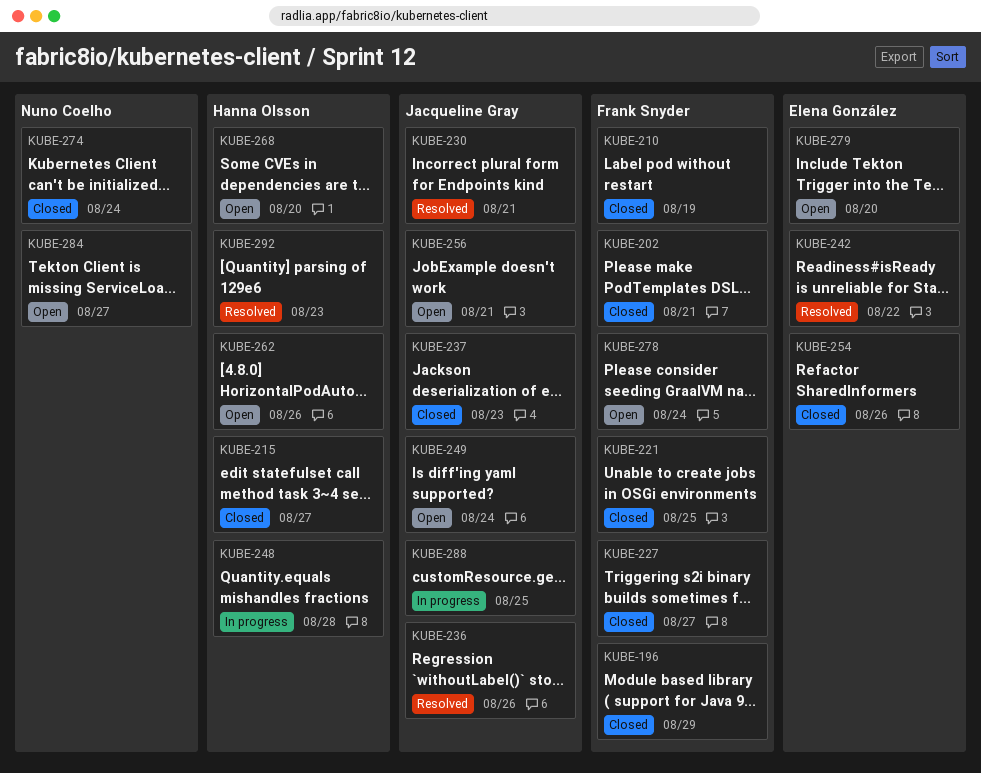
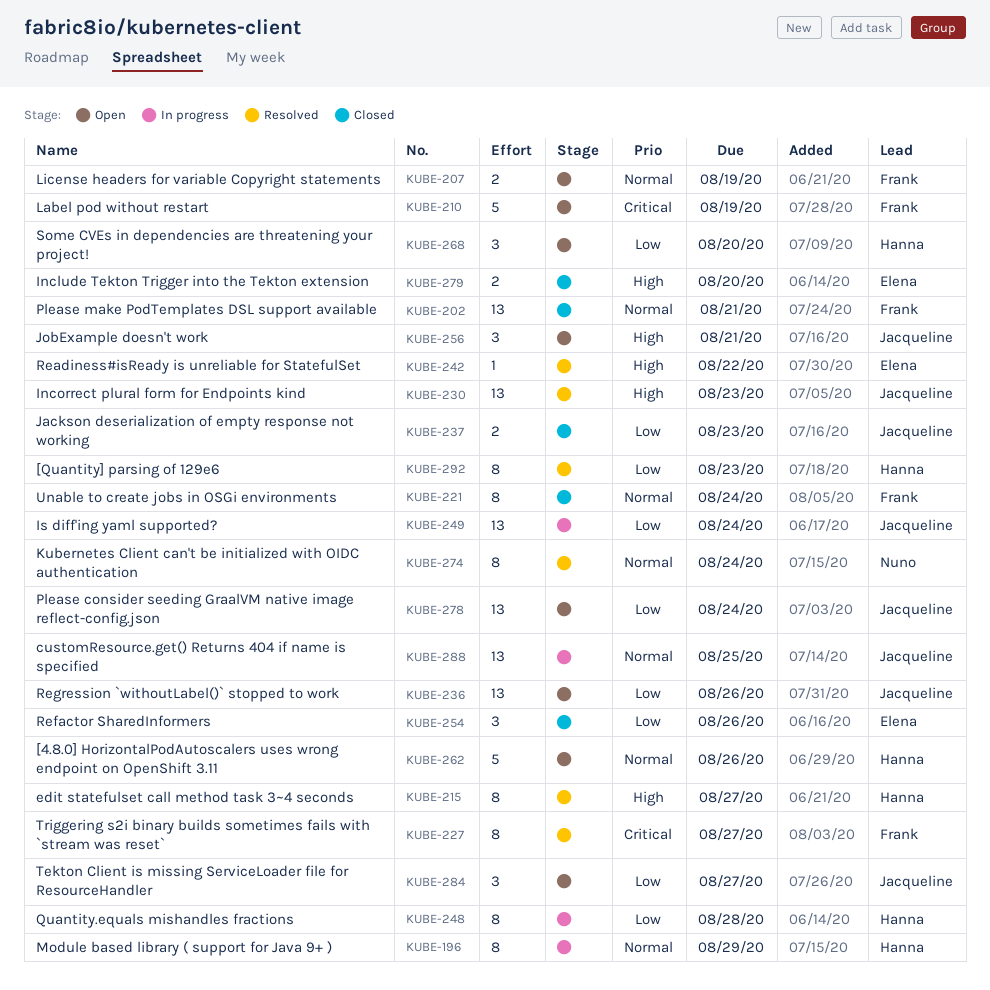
KUBE-196, status: Closed -> In progress
KUBE-196, owner: Frank Snyder -> Hanna Olsson
KUBE-207: none -> present
KUBE-210, status: Closed -> Open
KUBE-215, status: Closed -> Resolved
KUBE-221, due: Aug 25 -> Aug 24
KUBE-227, status: Closed -> Resolved
KUBE-230, due: Aug 21 -> Aug 23
KUBE-236, status: Resolved -> Open
KUBE-249, status: Open -> In progress
KUBE-274, status: Closed -> Resolved
KUBE-278, owner: Frank Snyder -> Jacqueline Gray
KUBE-279, status: Open -> Closed
KUBE-284, owner: Nuno Coelho -> Jacqueline Gray

